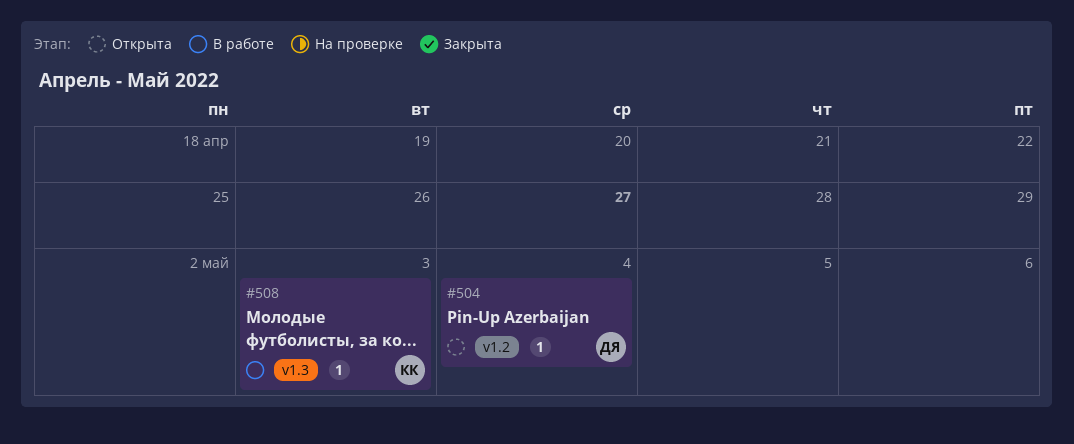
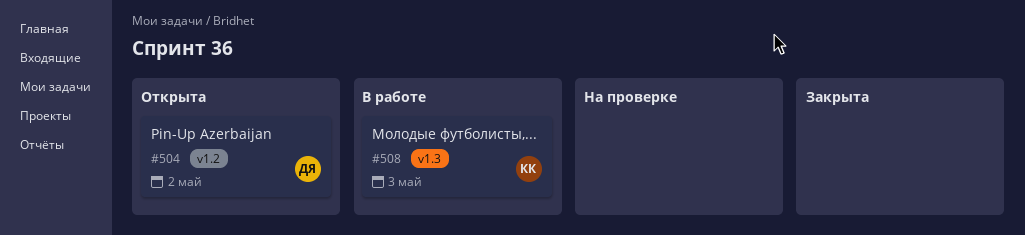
#504, due: May 4 -> May 2

